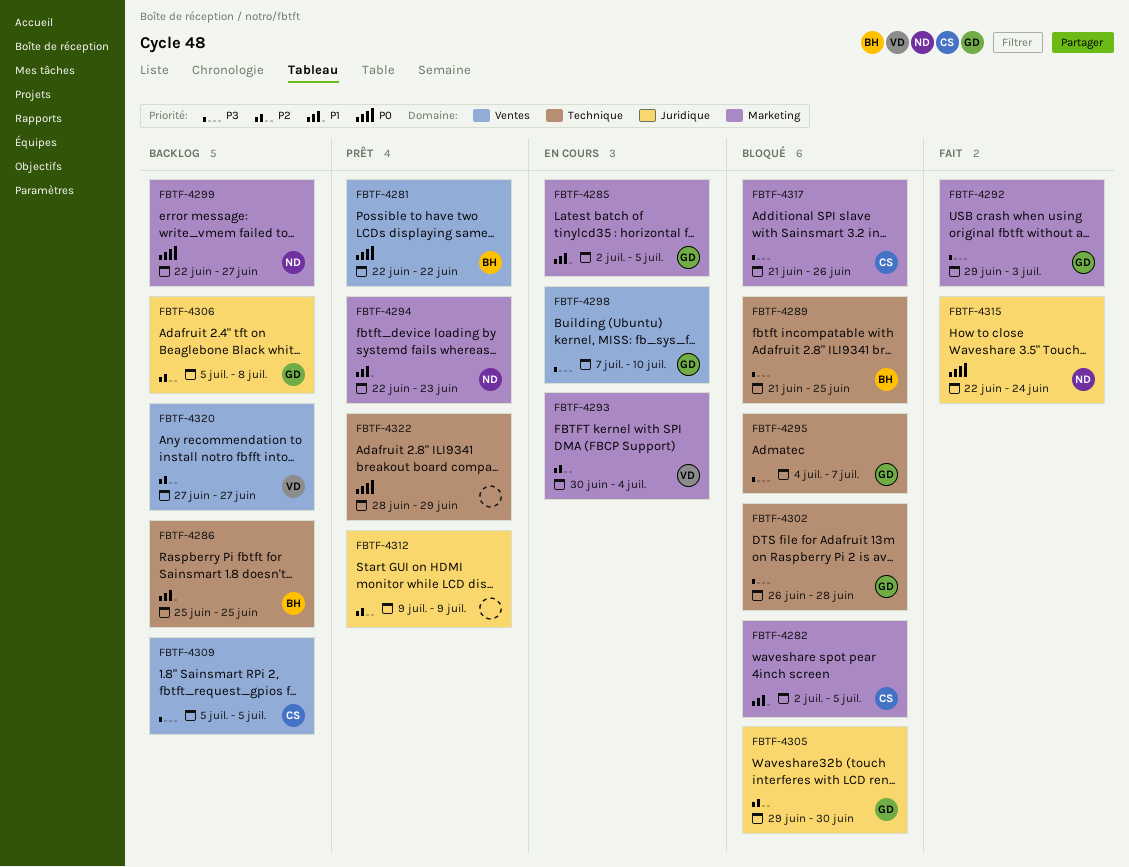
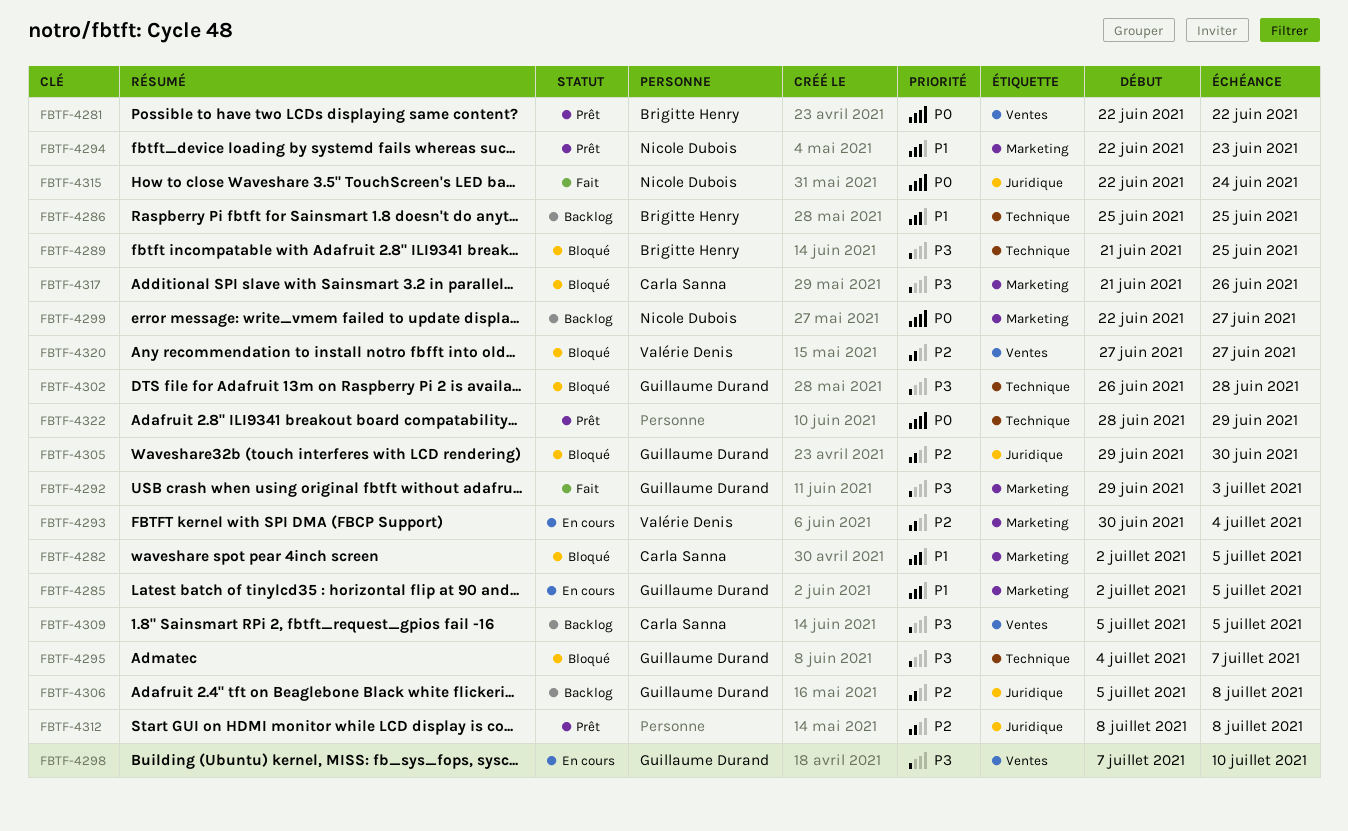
FBTF-4312, start: Jul 9 -> Jul 8
FBTF-4312, due: Jul 9 -> Jul 8
FBTF-4320, status: Backlog -> Bloqué

